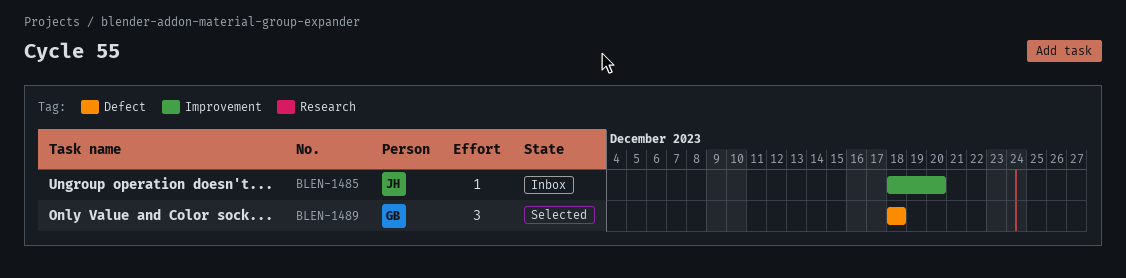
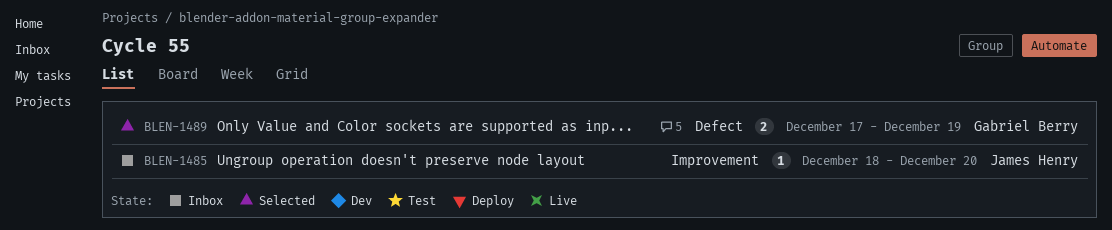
BLEN-1489, estimate: 3 -> 2
BLEN-1489, start: Dec 18 -> Dec 17
BLEN-1489, due: Dec 18 -> Dec 19

